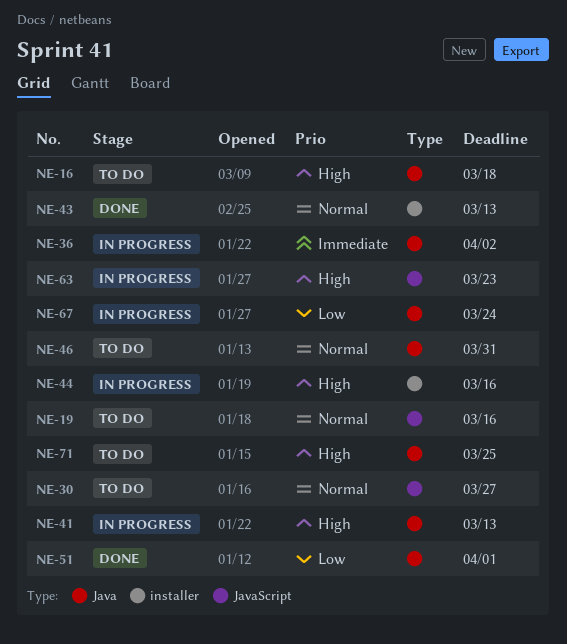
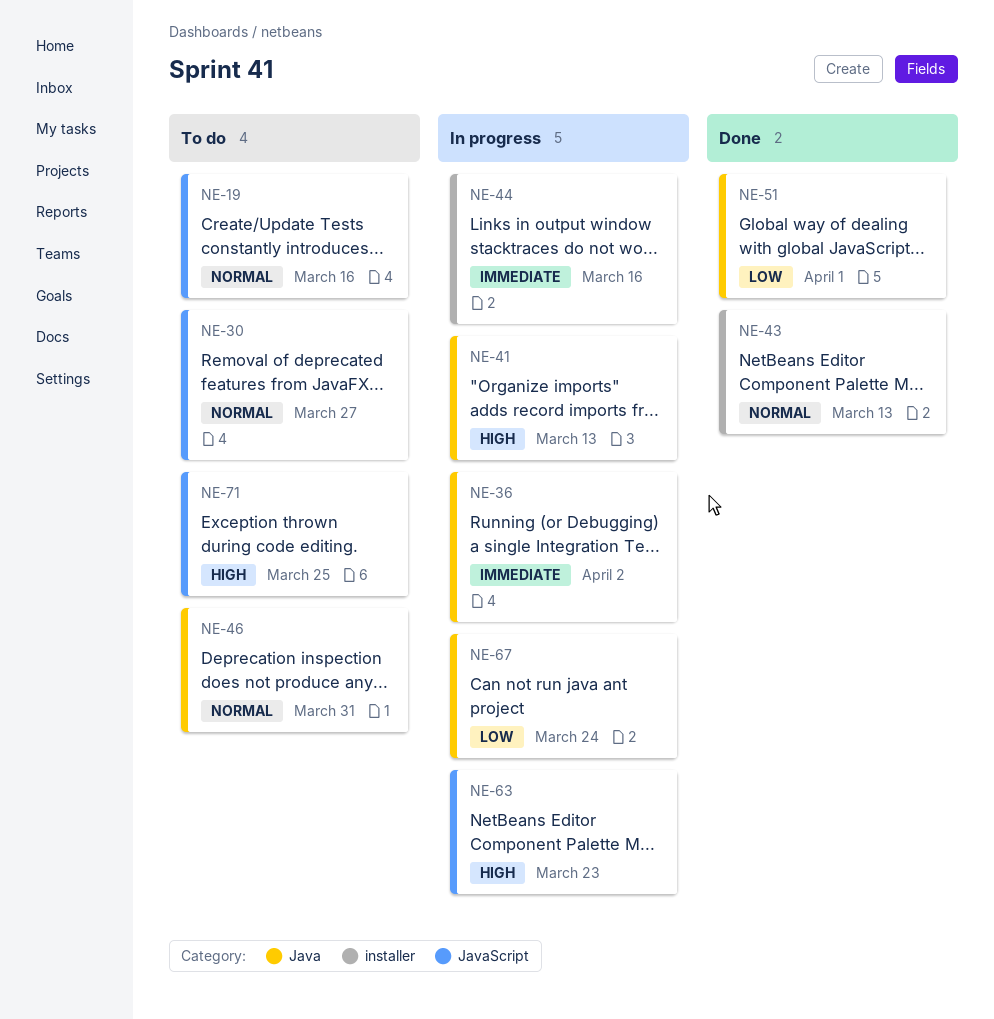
NE-16: present -> none
NE-44, priority: High -> Immediate
NE-71, label: Java -> JavaScript

